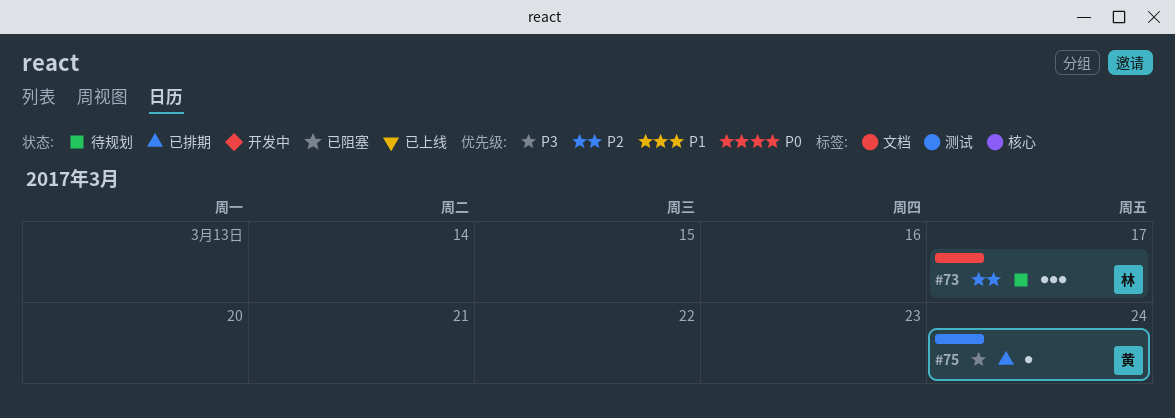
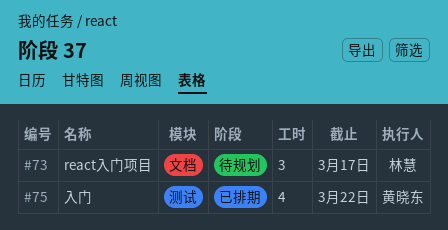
#75, estimate: 1 -> 4
#75, due: Mar 24 -> Mar 22

